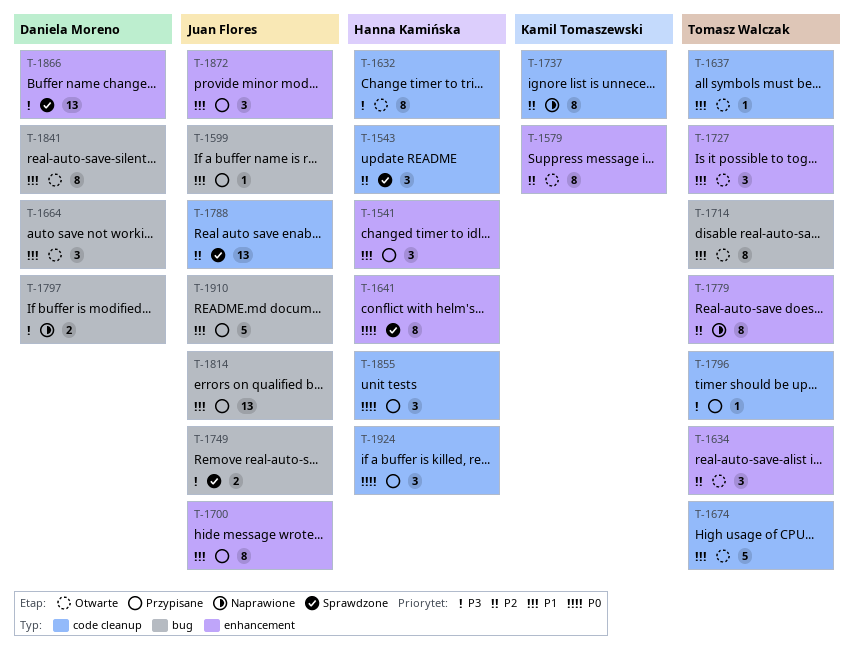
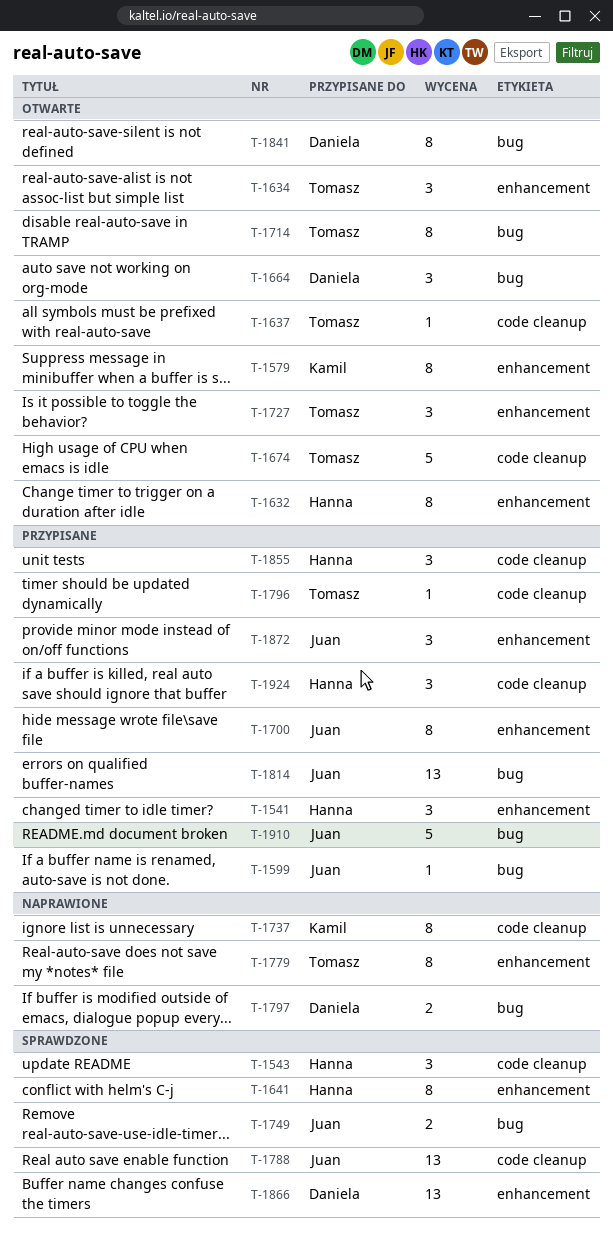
T-1632, label: code cleanup -> enhancement

